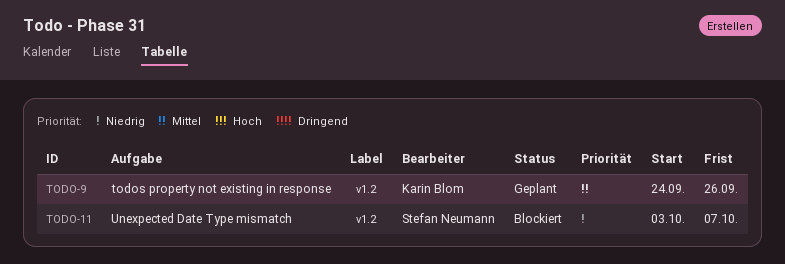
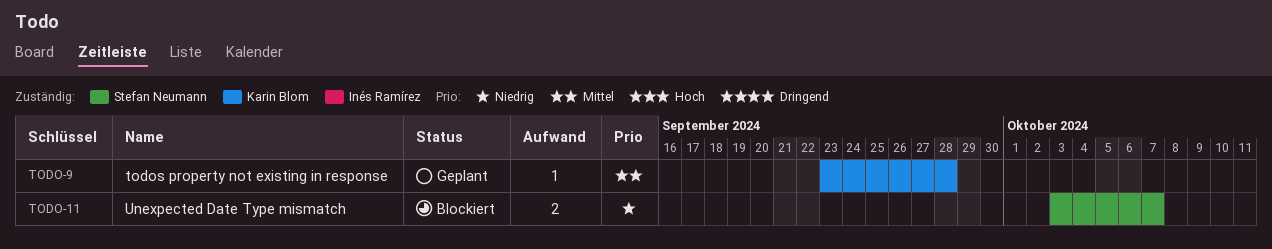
TODO-9, start: Sep 24 -> Sep 23
TODO-9, due: Sep 26 -> Sep 28

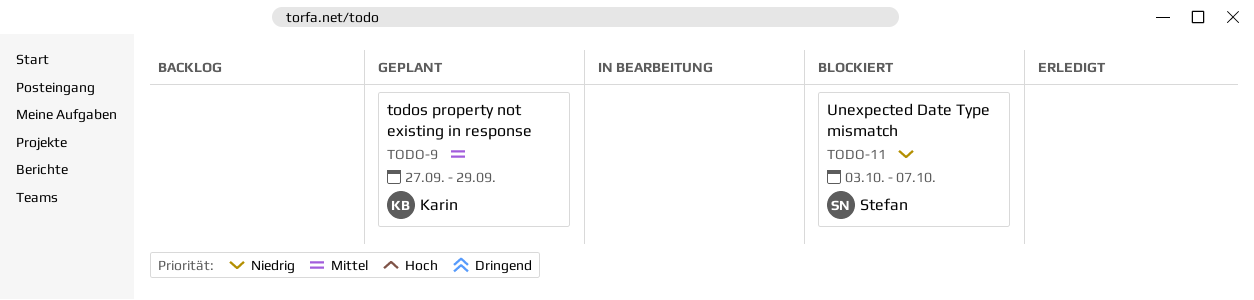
TODO-9, start: Sep 23 -> Sep 27
TODO-9, due: Sep 28 -> Sep 29

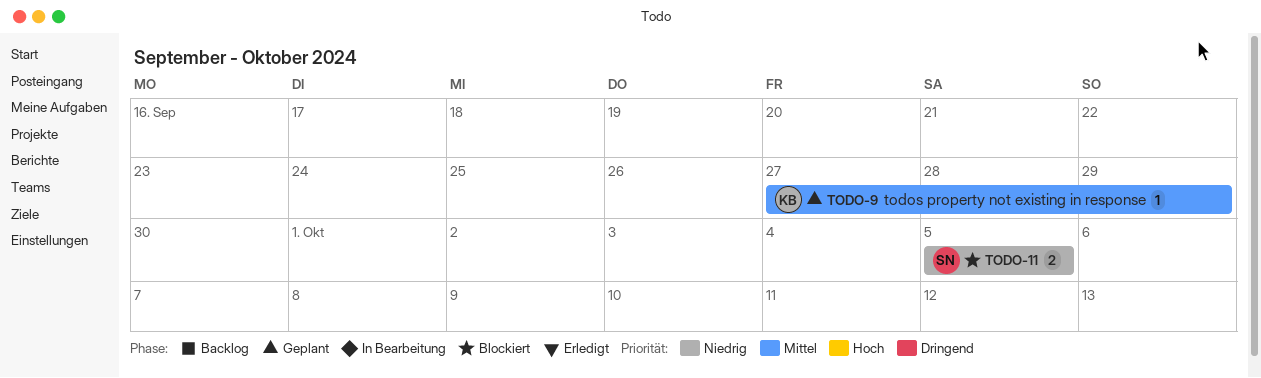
TODO-11, start: Oct 3 -> Oct 5
TODO-11, due: Oct 7 -> Oct 5

